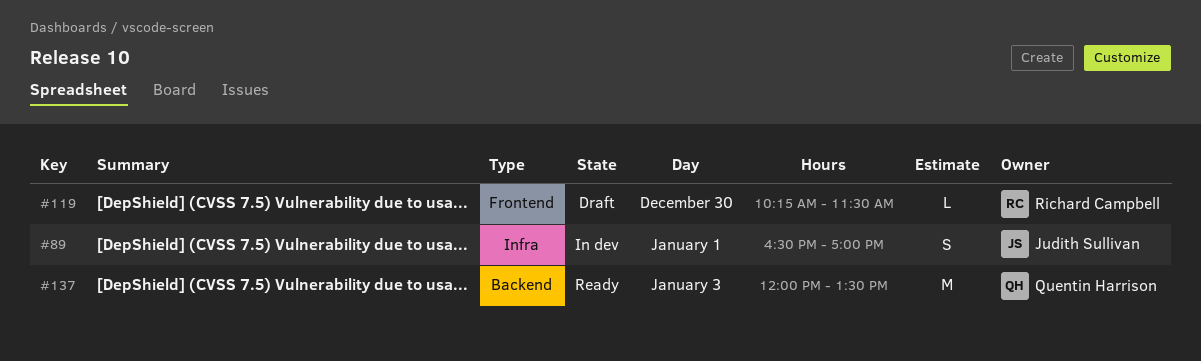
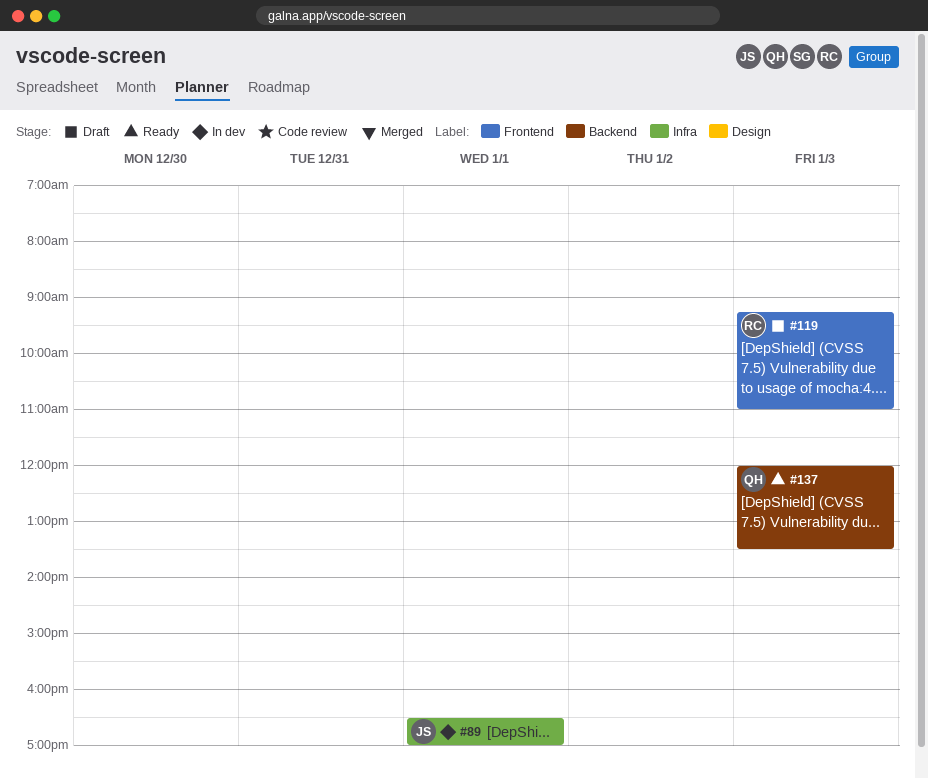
#119, day: Dec 30 -> Jan 3
#119, begins: 10:15 -> 09:15
#119, ends: 11:30 -> 11:00

